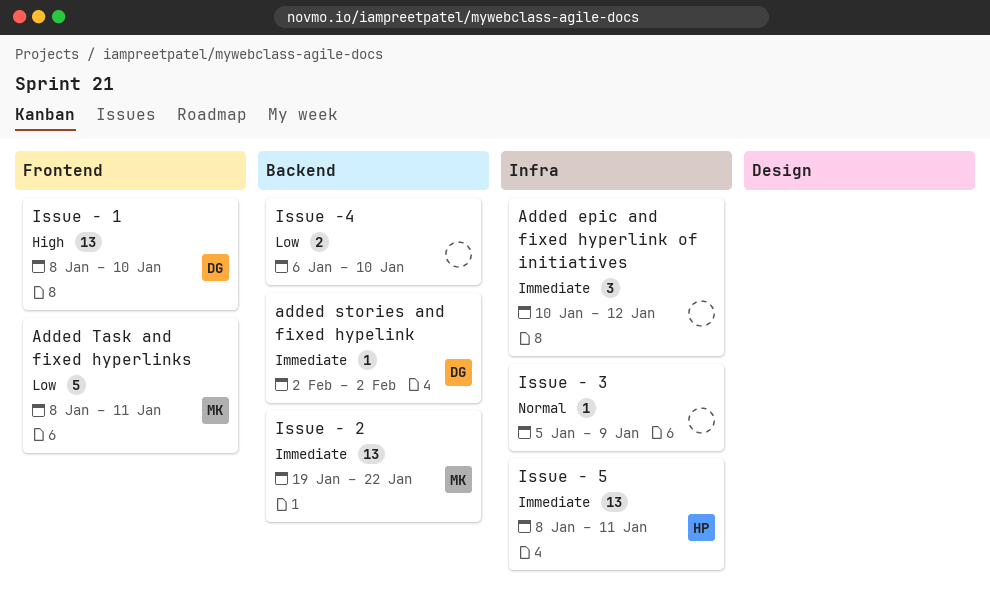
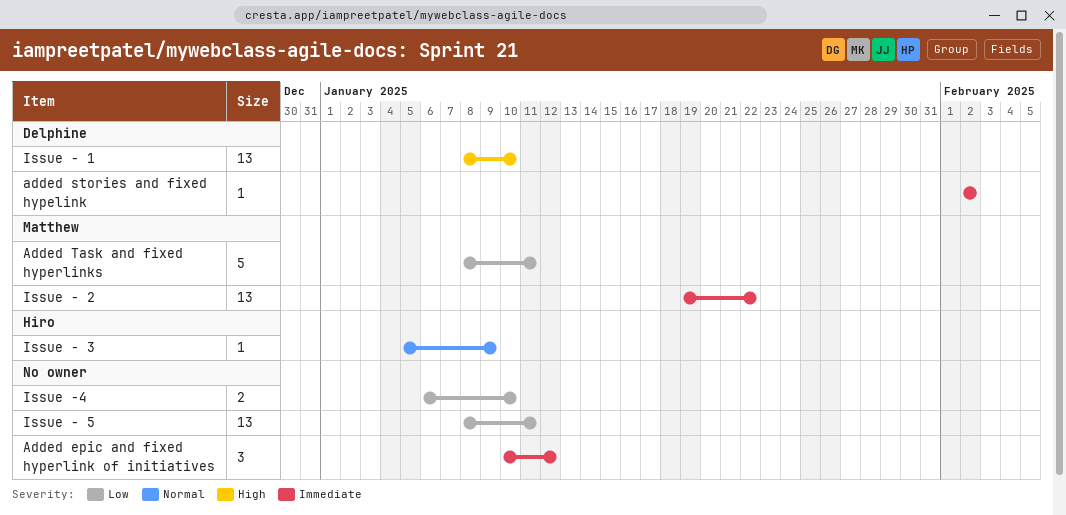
Issue - 3, owner: none -> Hiro
Issue - 5, owner: Hiro -> none
Issue - 5, priority: Immediate -> Low

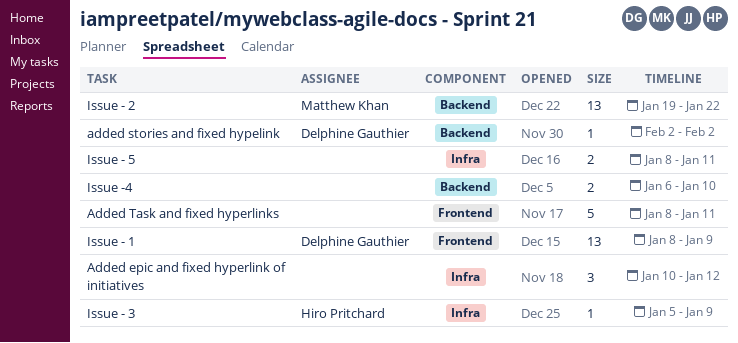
Added Task and fixed hyperlinks, owner: Matthew Khan -> none
Issue - 1, due: Jan 10 -> Jan 9
Issue - 5, estimate: 13 -> 2

